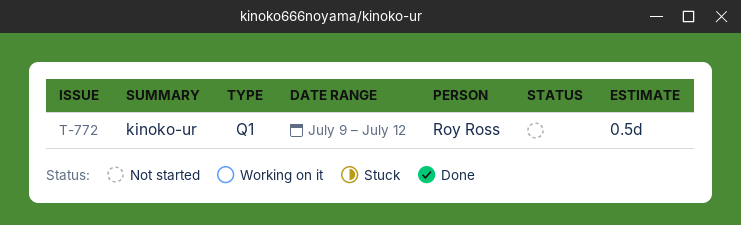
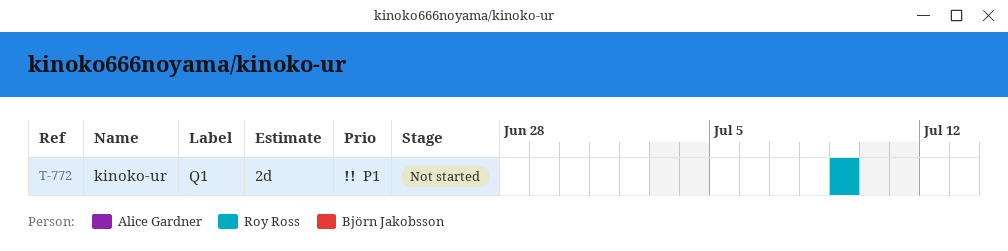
T-772, estimate: 0.5d -> 2d
T-772, due: Jul 12 -> Jul 9

